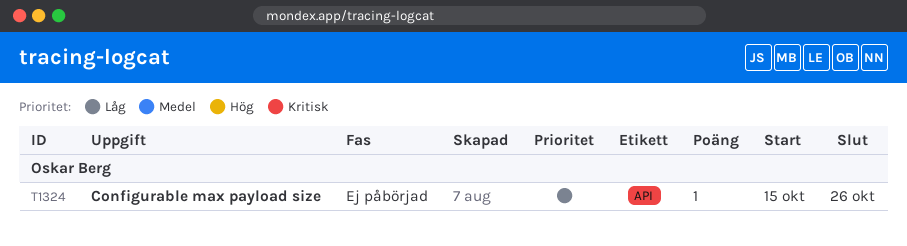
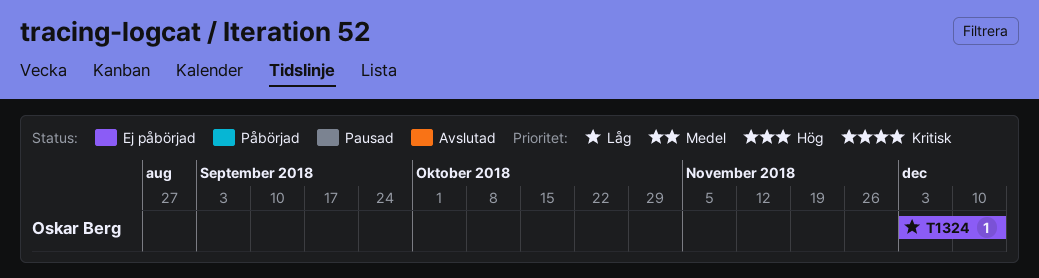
T1324, start: Oct 15 -> Dec 3
T1324, due: Oct 26 -> Dec 14

